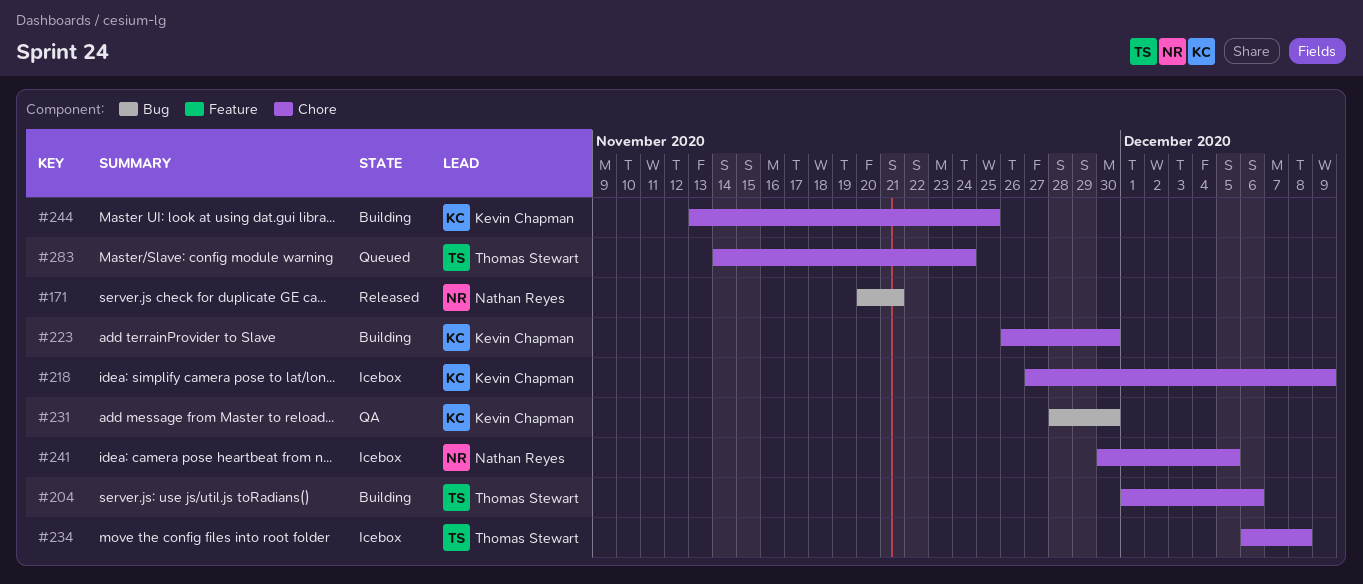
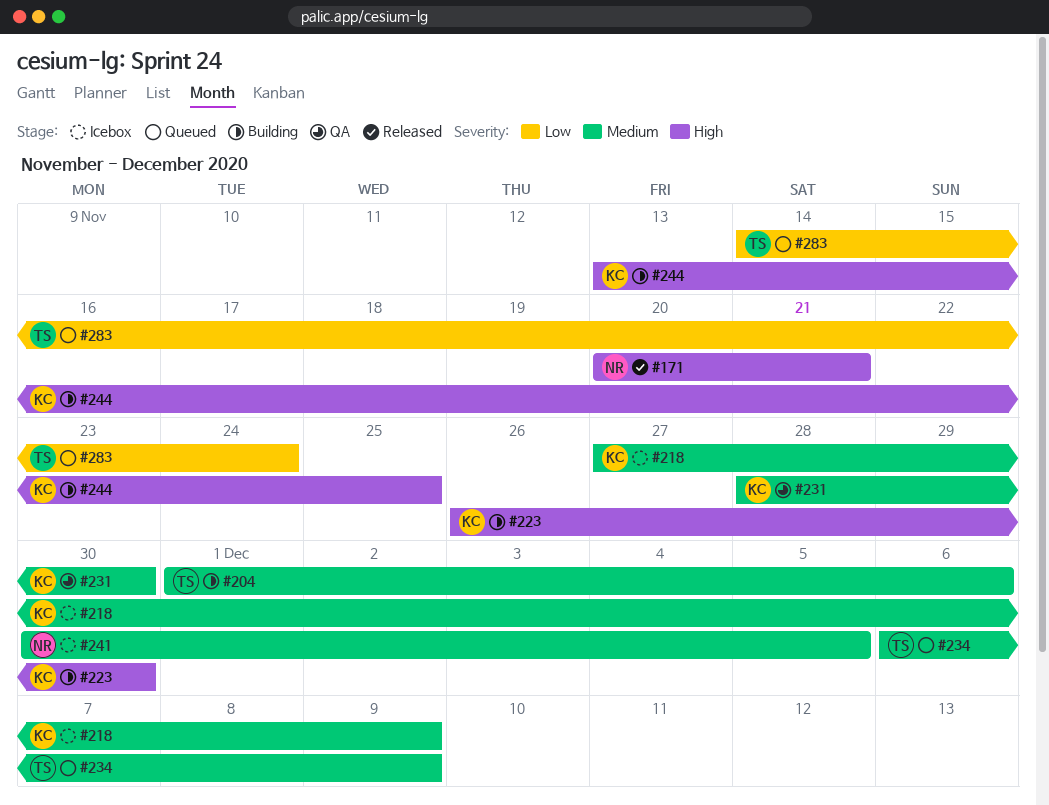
#234, status: Icebox -> Queued
#234, due: Dec 8 -> Dec 9

